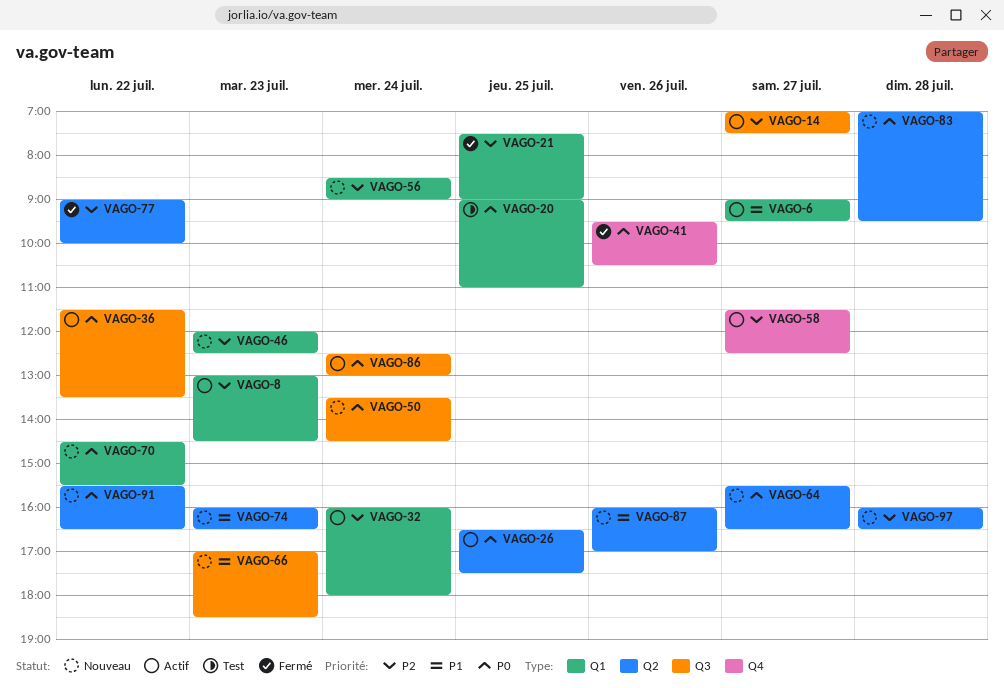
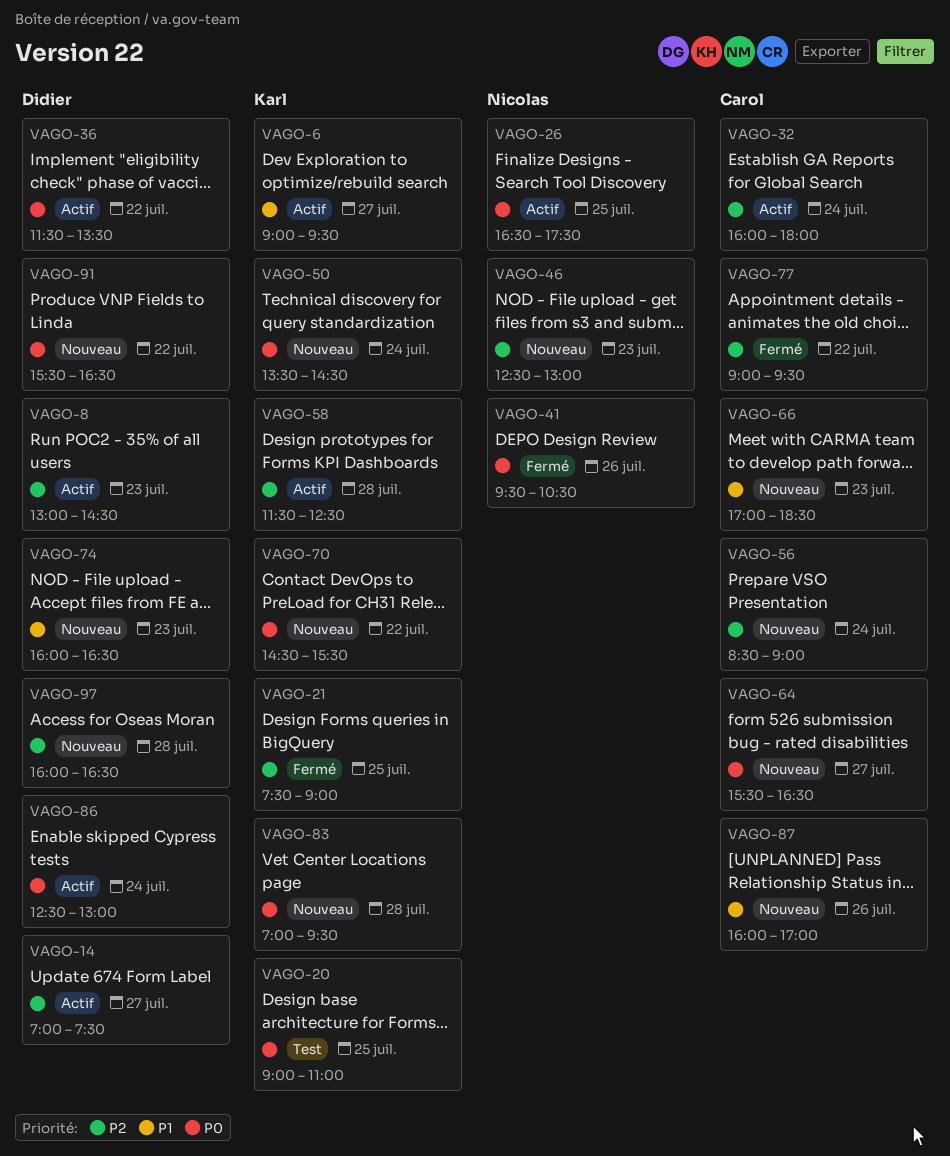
VAGO-46, begins: 12:00 -> 12:30
VAGO-46, ends: 12:30 -> 13:00
VAGO-58, day: Jul 27 -> Jul 28
VAGO-77, ends: 10:00 -> 09:30

